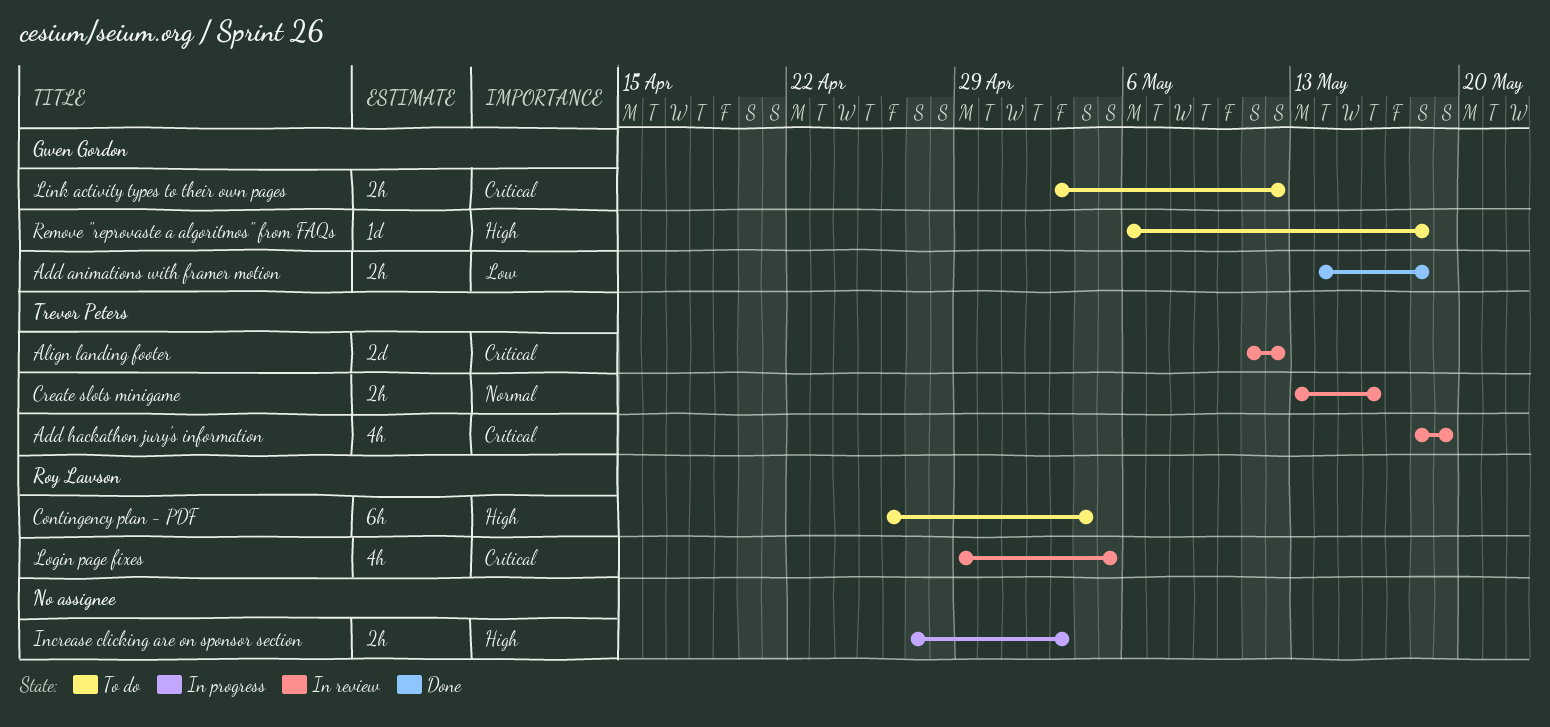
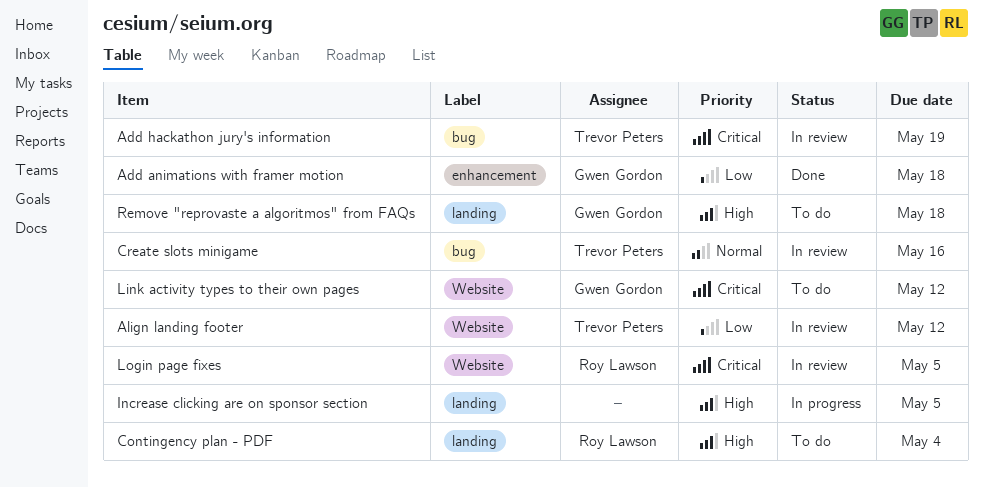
Align landing footer, priority: Critical -> Low
Increase clicking are on sponsor section, due: May 3 -> May 5

